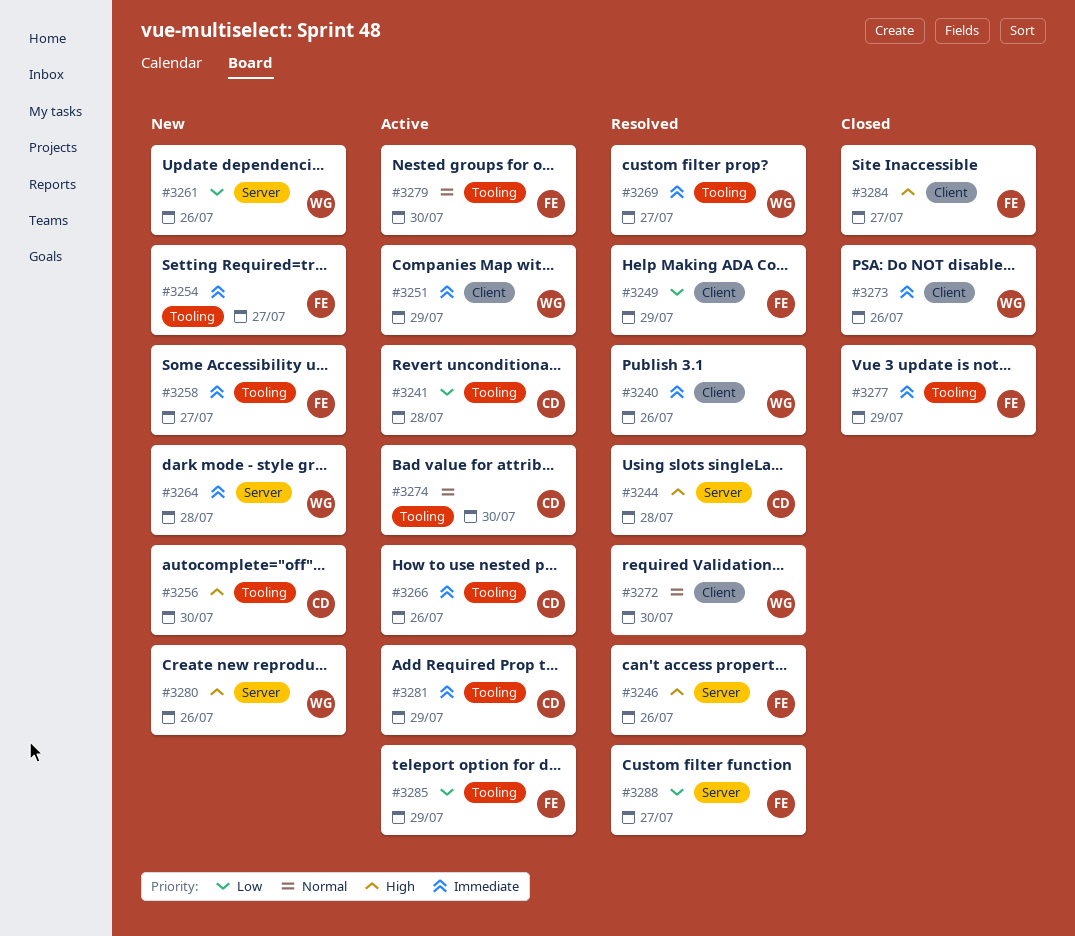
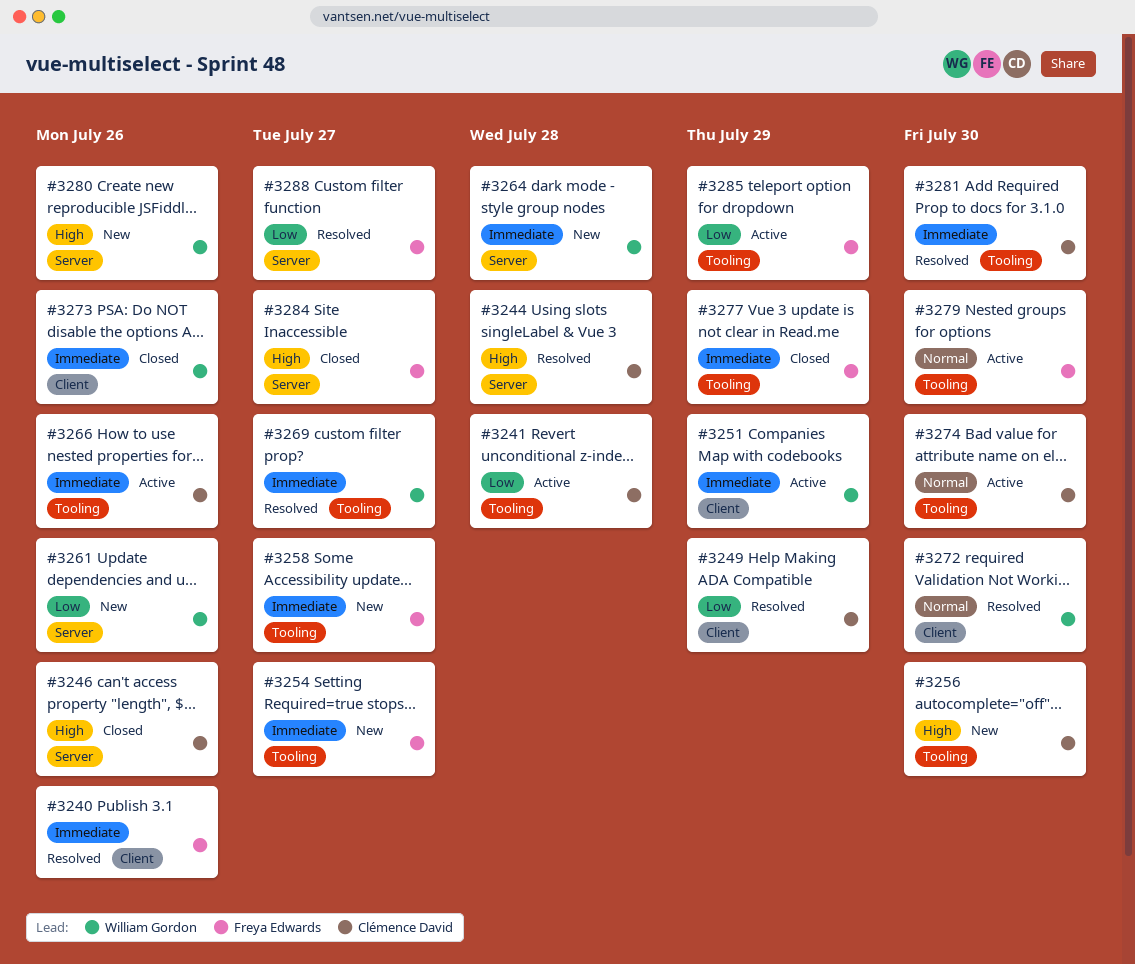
#3240, owner: William Gordon -> Freya Edwards
#3246, status: Resolved -> Closed
#3246, owner: Freya Edwards -> Clémence David
#3249, owner: Freya Edwards -> Clémence David
#3281, status: Active -> Resolved
#3281, due: Jul 29 -> Jul 30
#3284, label: Client -> Server

